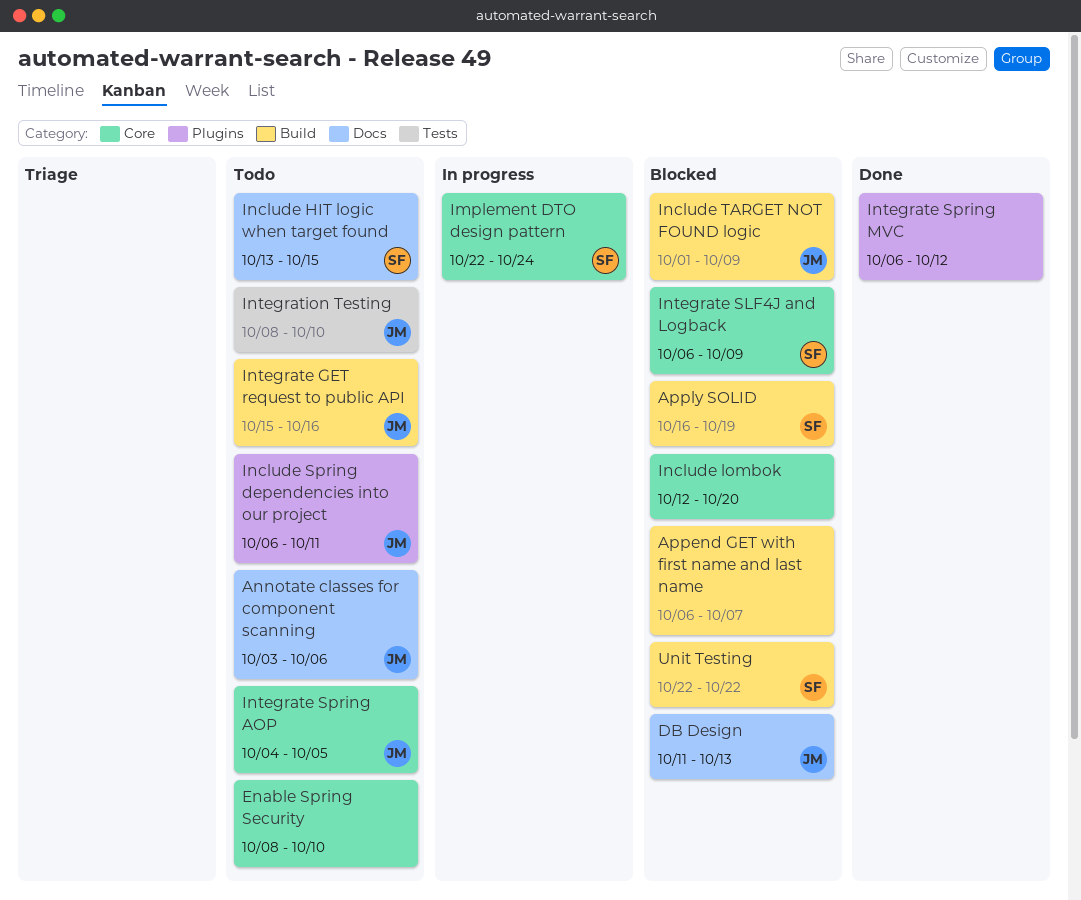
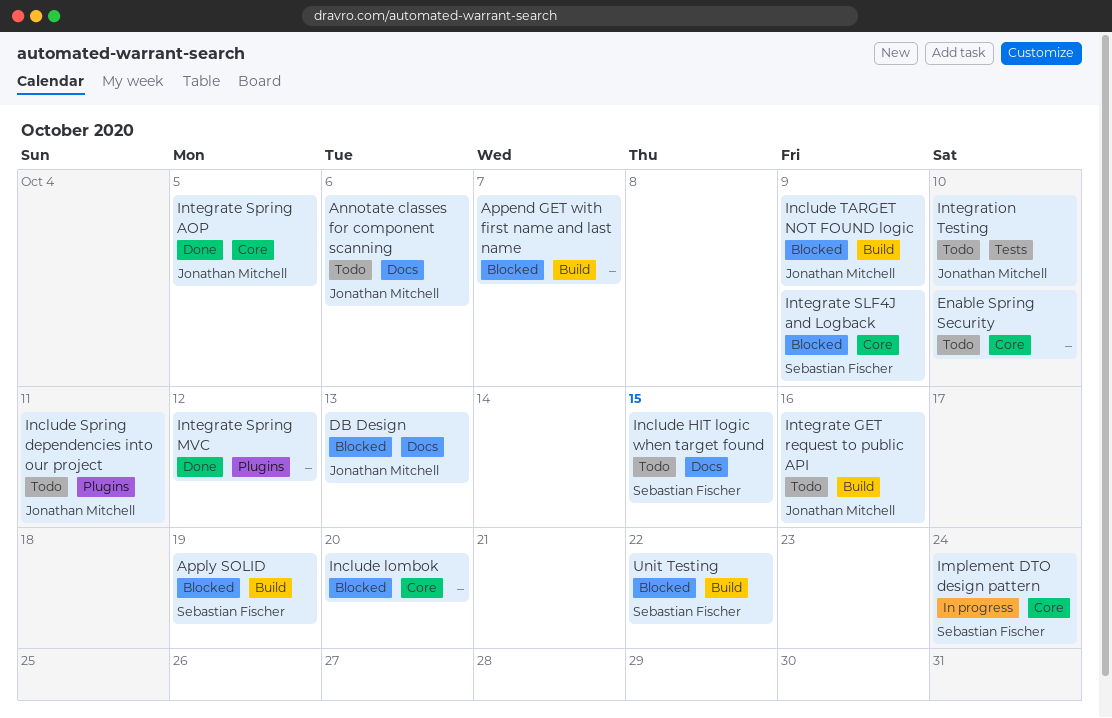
Integrate Spring AOP, status: Todo -> Done

